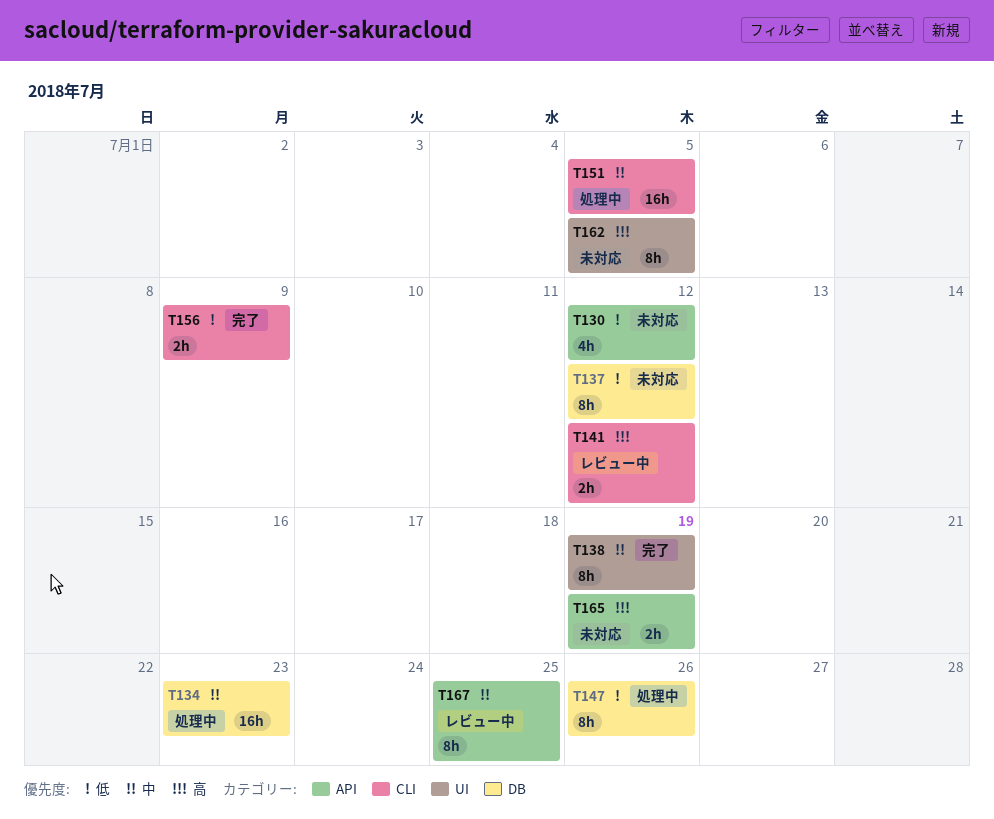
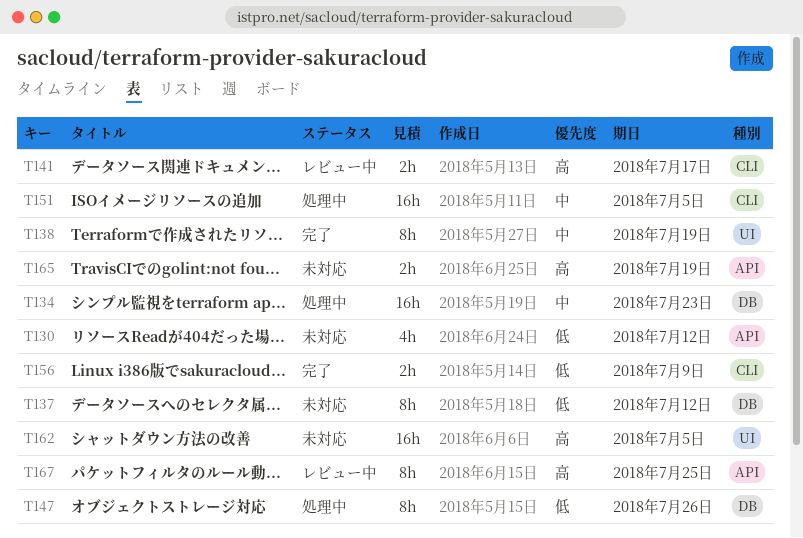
T141, due: Jul 12 -> Jul 17
T162, estimate: 8h -> 16h
T167, priority: 中 -> 高

